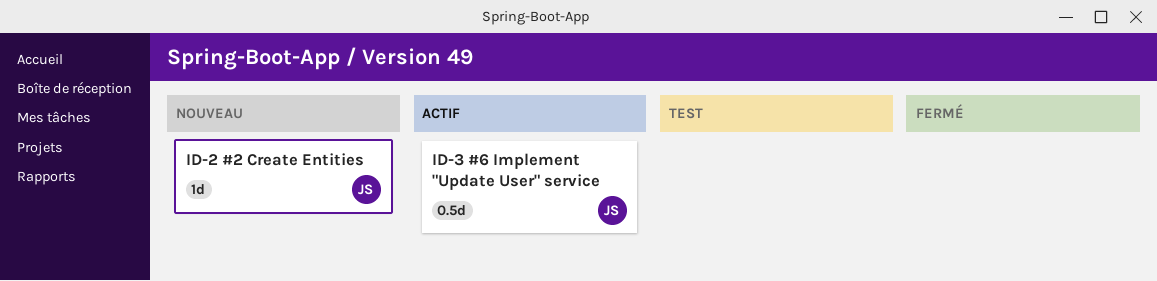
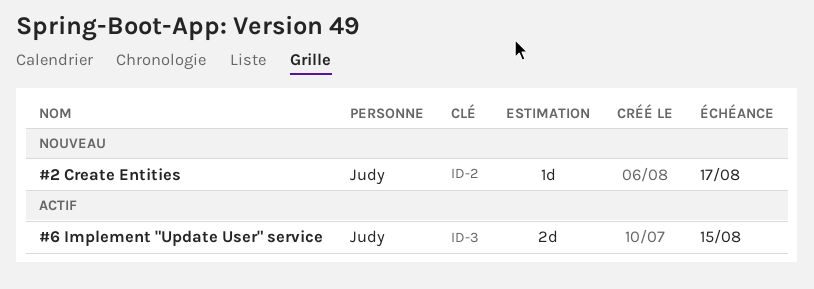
ID-3, estimate: 0.5d -> 2d

